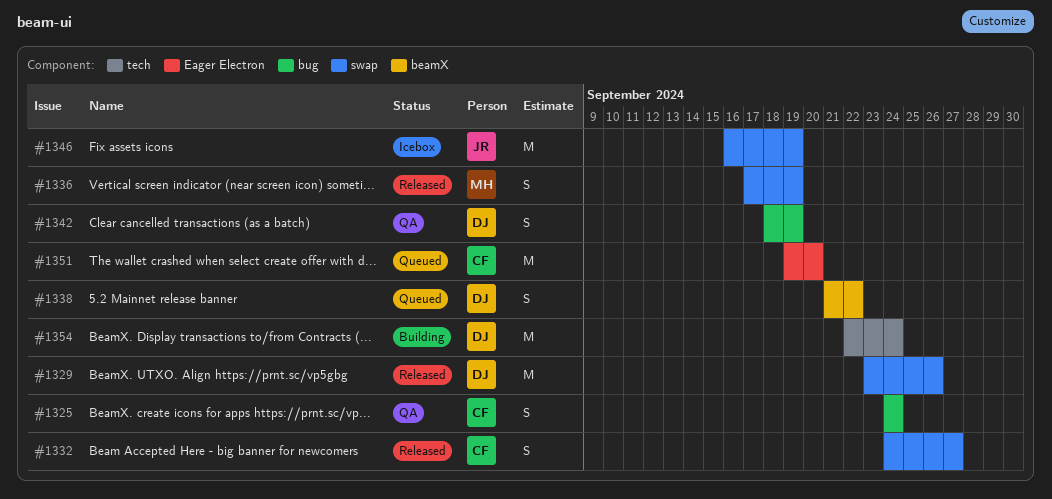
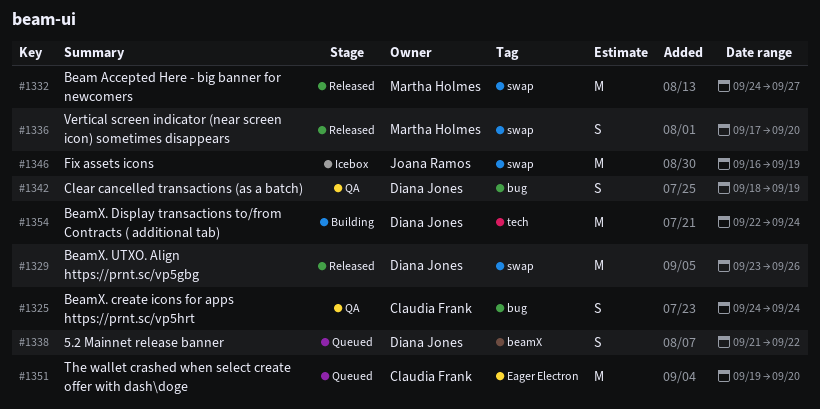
#1332, owner: Claudia Frank -> Martha Holmes
#1332, estimate: S -> M
#1336, due: Sep 19 -> Sep 20

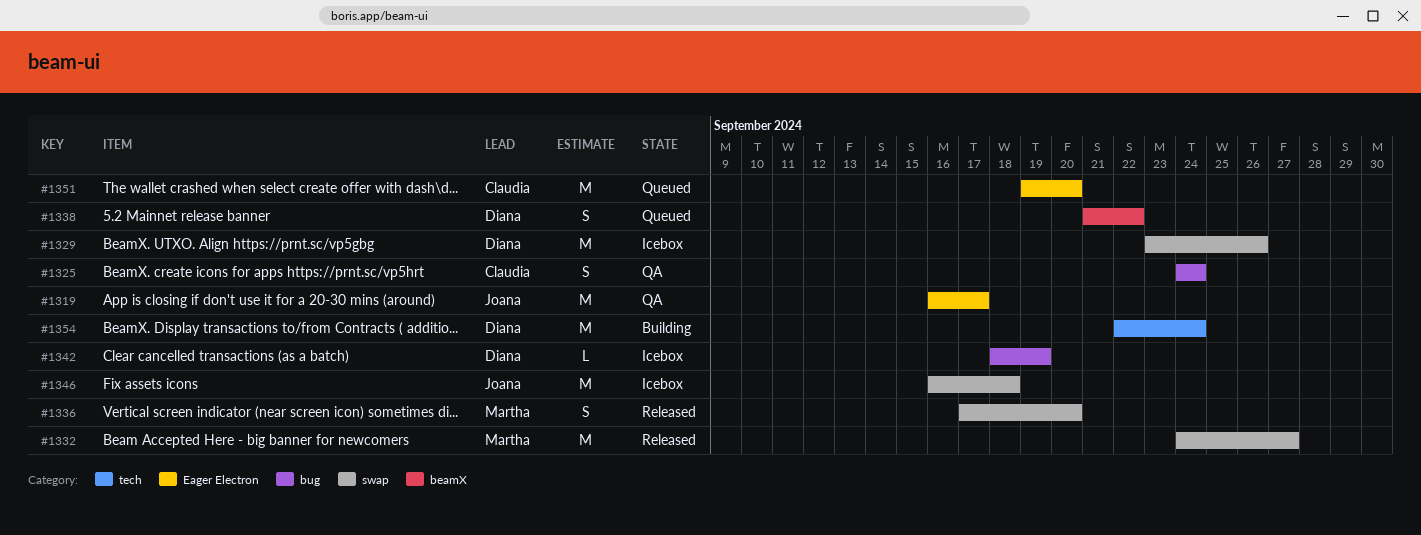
#1319: none -> present
#1329, status: Released -> Icebox
#1342, status: QA -> Icebox
#1342, estimate: S -> L
#1346, due: Sep 19 -> Sep 18

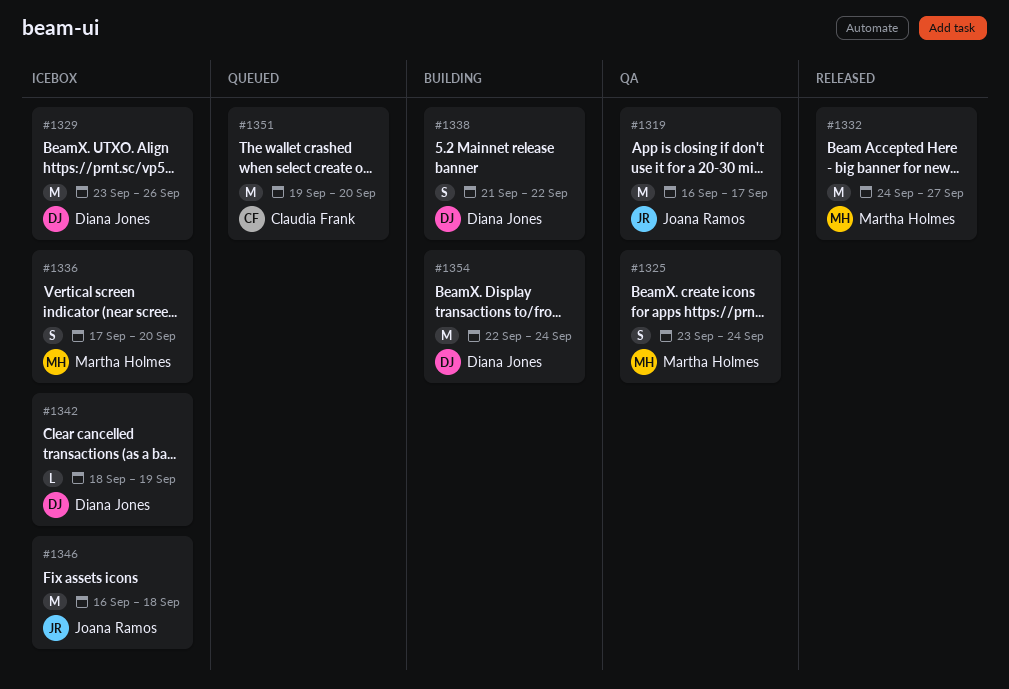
#1325, owner: Claudia Frank -> Martha Holmes
#1325, start: Sep 24 -> Sep 23
#1336, status: Released -> Icebox
#1338, status: Queued -> Building

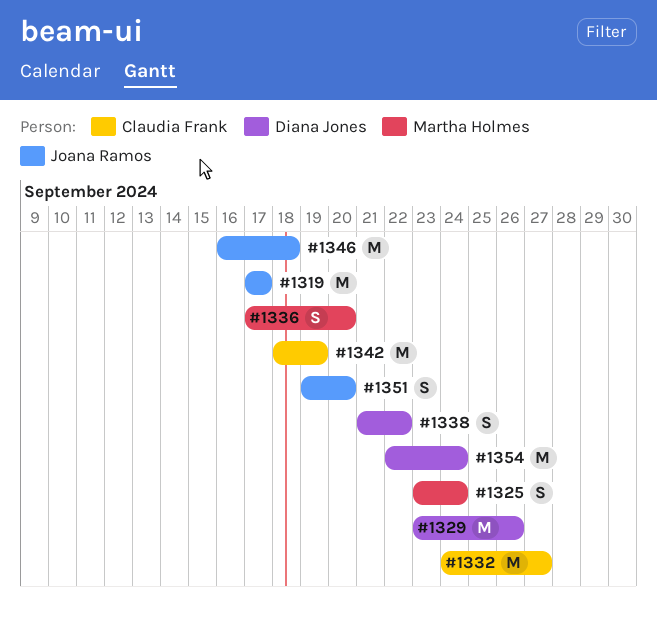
#1319, start: Sep 16 -> Sep 17
#1332, owner: Martha Holmes -> Claudia Frank
#1342, owner: Diana Jones -> Claudia Frank
#1342, estimate: L -> M
#1351, owner: Claudia Frank -> Joana Ramos
#1351, estimate: M -> S

